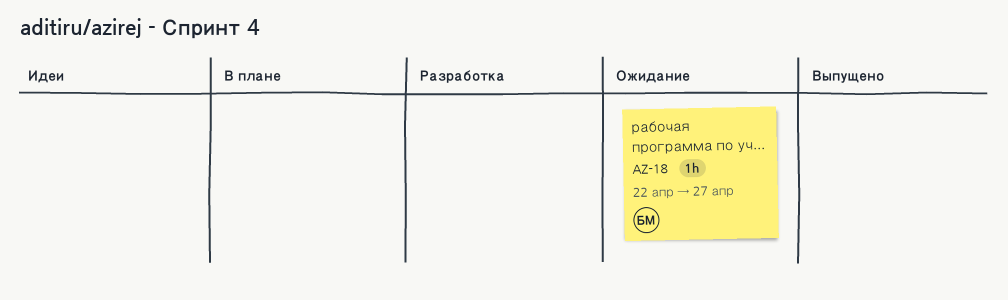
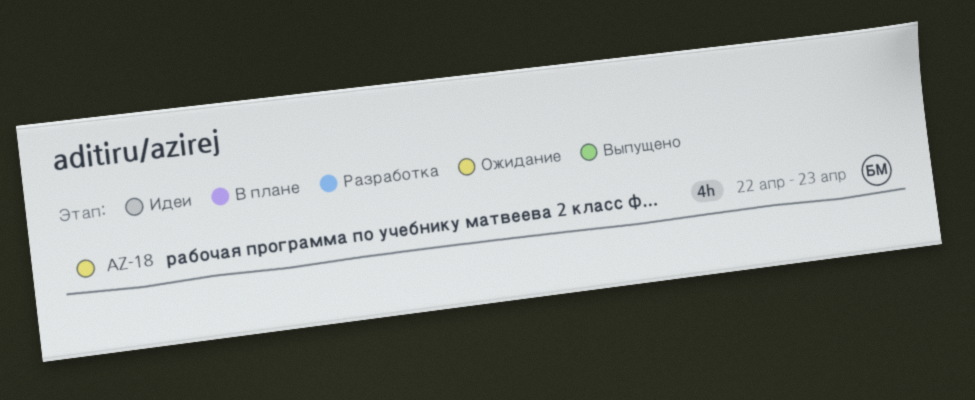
AZ-18, estimate: 1h -> 4h
AZ-18, due: Apr 27 -> Apr 23

